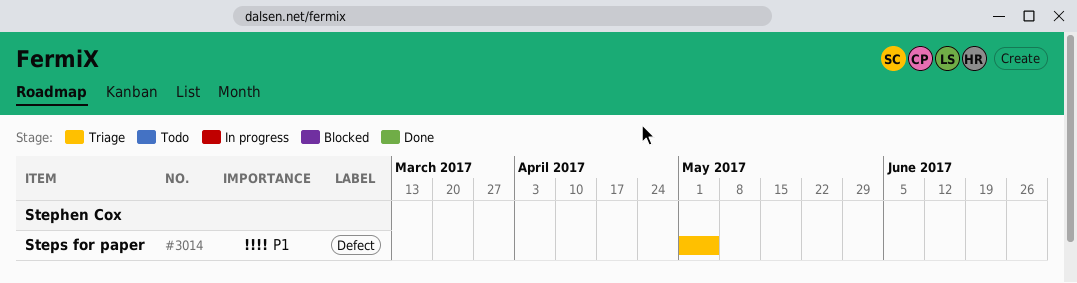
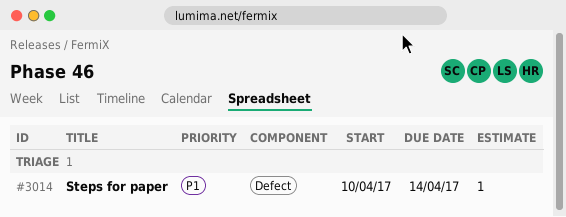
#3014, start: May 1 -> Apr 10
#3014, due: May 5 -> Apr 14

